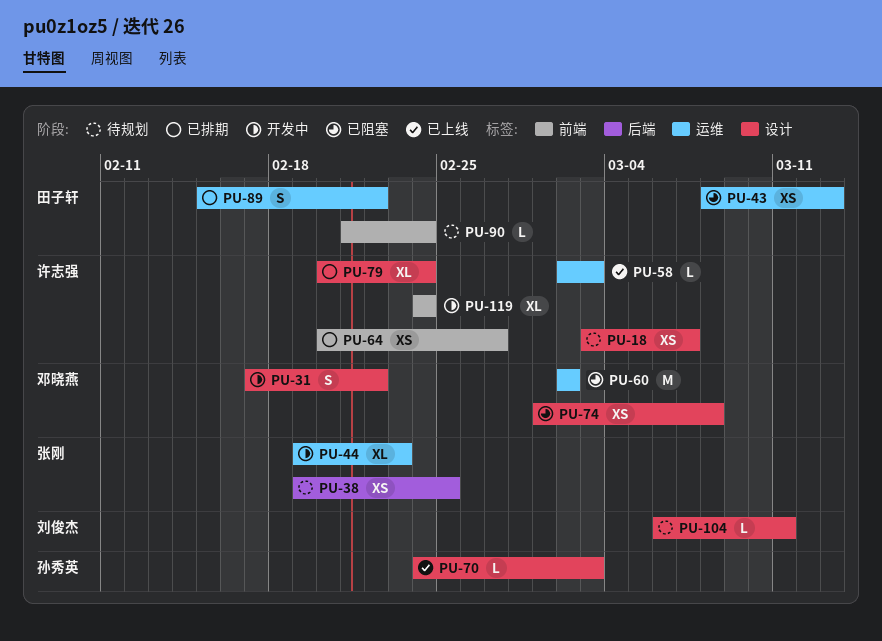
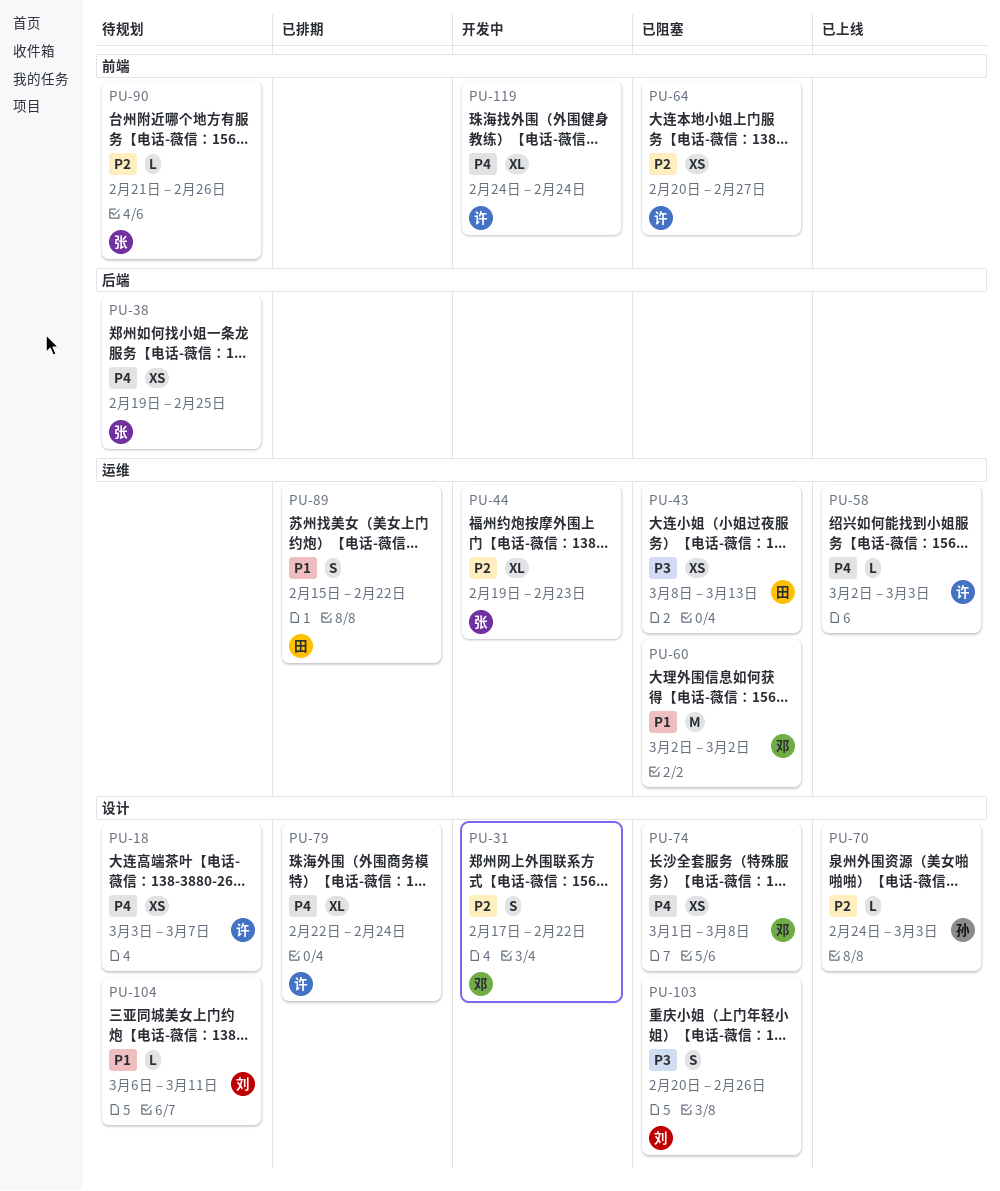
PU-64, status: 已排期 -> 已阻塞
PU-79, start: Feb 20 -> Feb 22
PU-90, owner: 田子轩 -> 张刚
PU-90, due: Feb 24 -> Feb 26
PU-103: none -> present

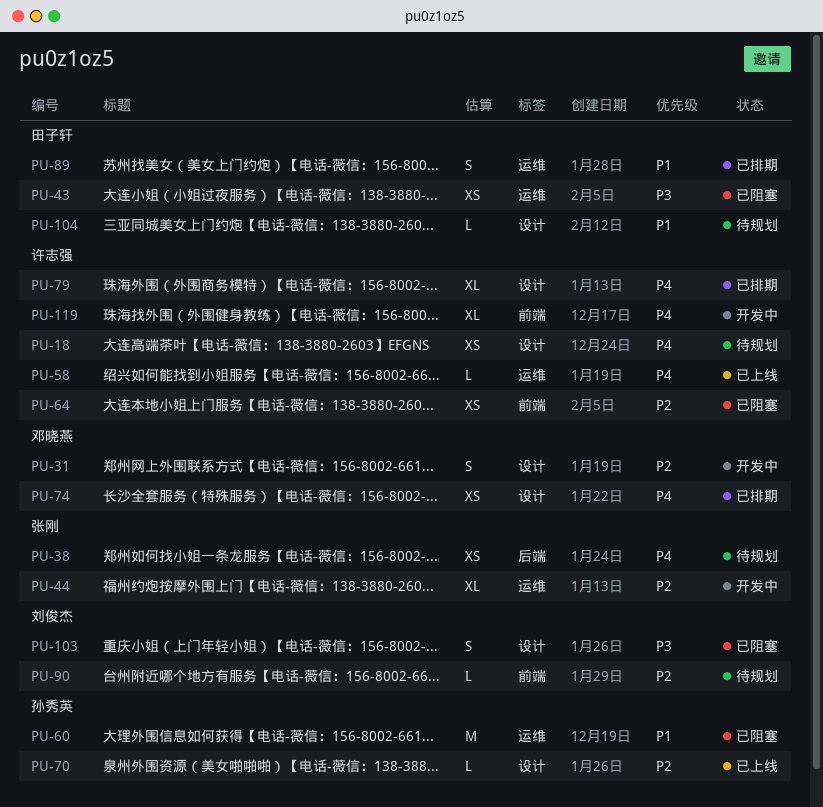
PU-60, owner: 邓晓燕 -> 孙秀英
PU-74, status: 已阻塞 -> 已排期
PU-90, owner: 张刚 -> 刘俊杰
PU-104, owner: 刘俊杰 -> 田子轩

